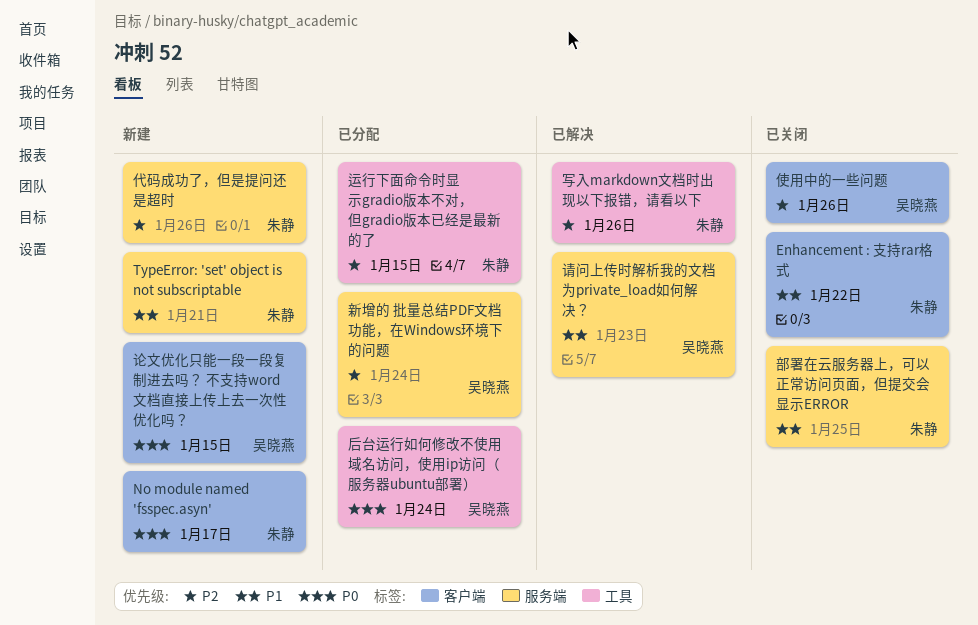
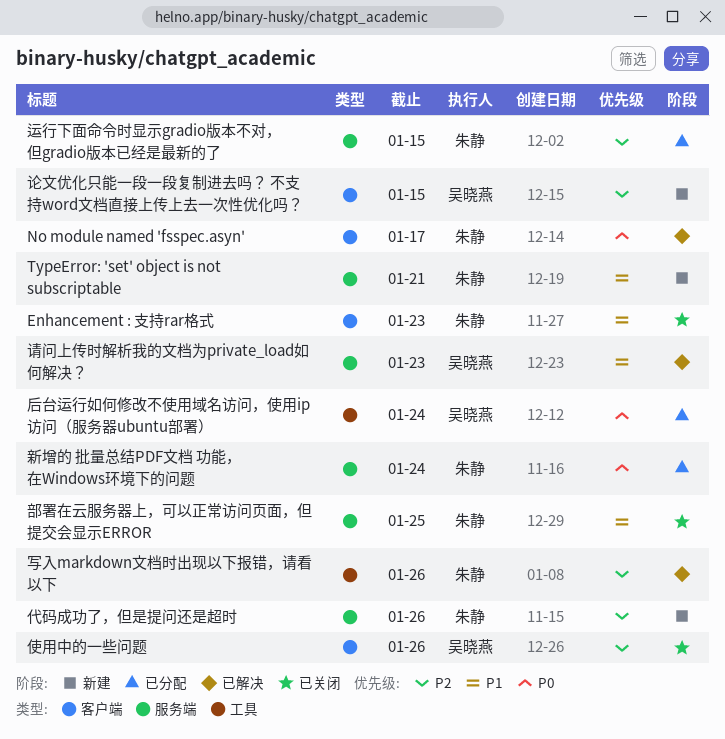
Enhancement : 支持rar格式, due: Jan 22 -> Jan 23
No module named 'fsspec.asyn', status: 新建 -> 已解决
新增的 批量总结PDF文档 功能，在Windows环境下的问题, owner: 吴晓燕 -> 朱静
新增的 批量总结PDF文档 功能，在Windows环境下的问题, priority: P2 -> P0
论文优化只能一段一段复制进去吗？ 不支持word文档直接上传上去一次性优化吗？, priority: P0 -> P2
运行下面命令时显示gradio版本不对，但gradio版本已经是最新的了, label: 工具 -> 服务端

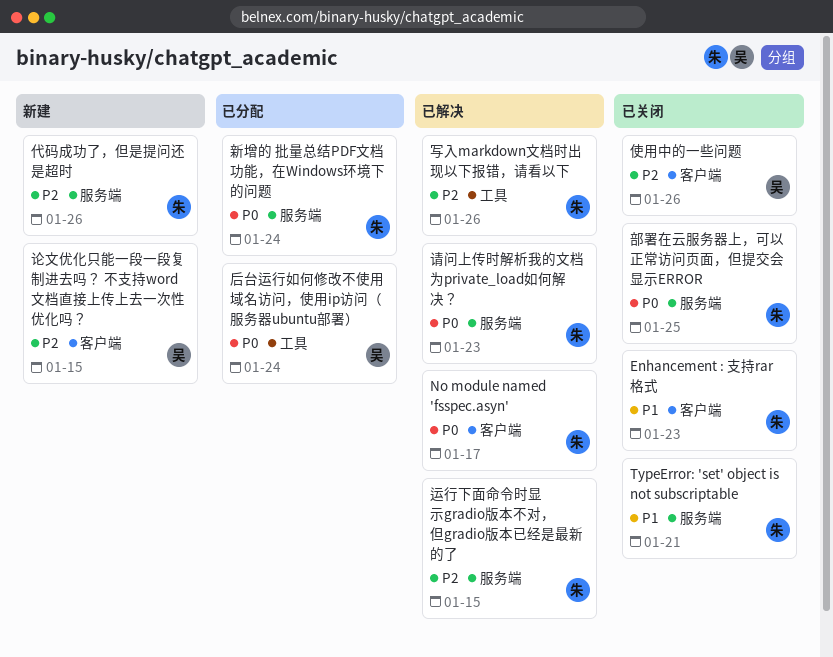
TypeError: 'set' object is not subscriptable, status: 新建 -> 已关闭
请问上传时解析我的文档为private_load如何解决？, owner: 吴晓燕 -> 朱静
请问上传时解析我的文档为private_load如何解决？, priority: P1 -> P0
运行下面命令时显示gradio版本不对，但gradio版本已经是最新的了, status: 已分配 -> 已解决
部署在云服务器上，可以正常访问页面，但提交会显示ERROR, priority: P1 -> P0

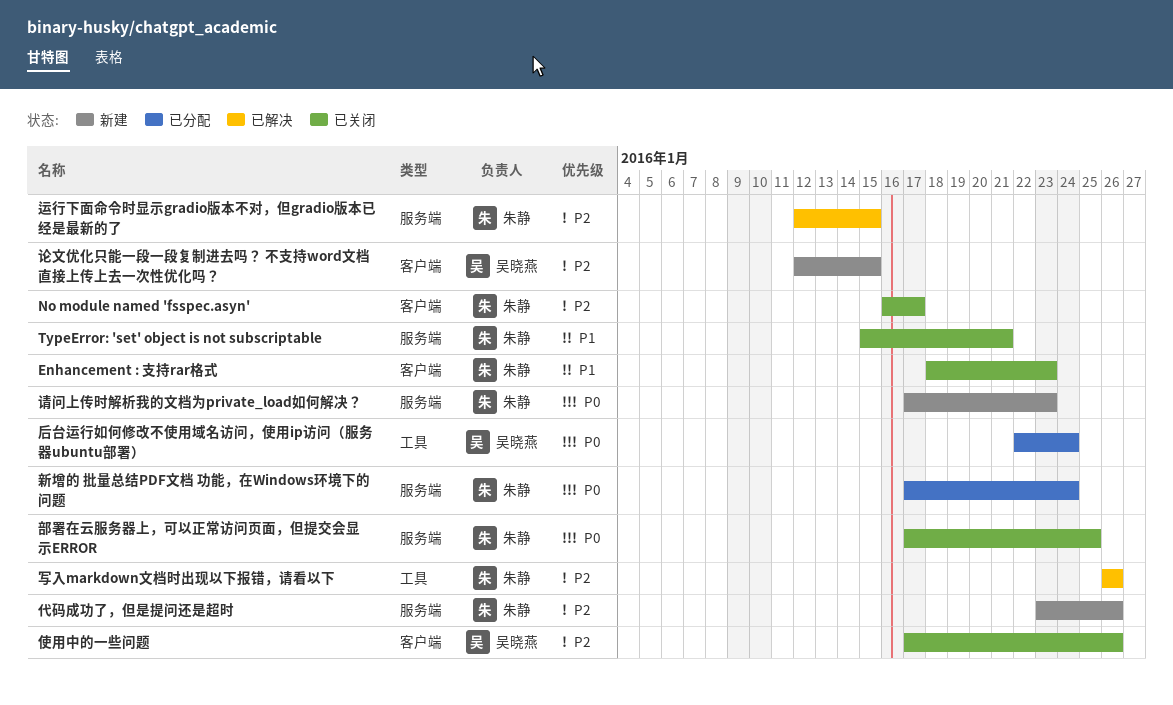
No module named 'fsspec.asyn', status: 已解决 -> 已关闭
No module named 'fsspec.asyn', priority: P0 -> P2
请问上传时解析我的文档为private_load如何解决？, status: 已解决 -> 新建

